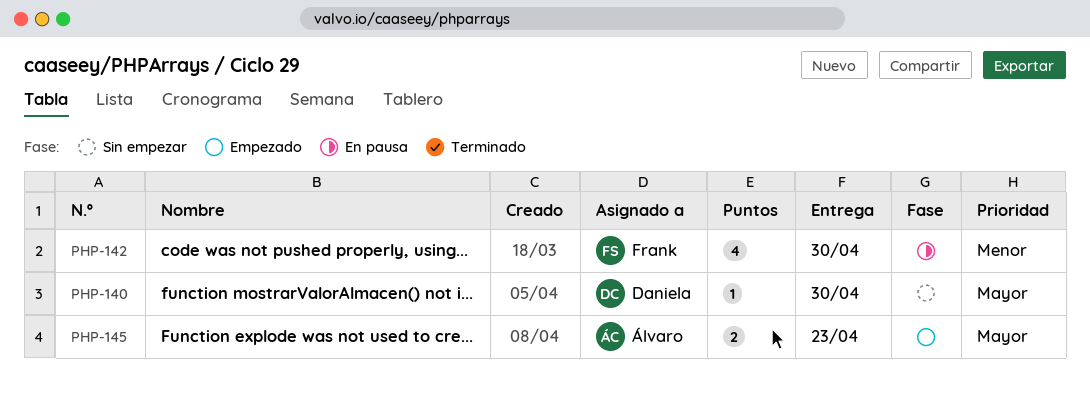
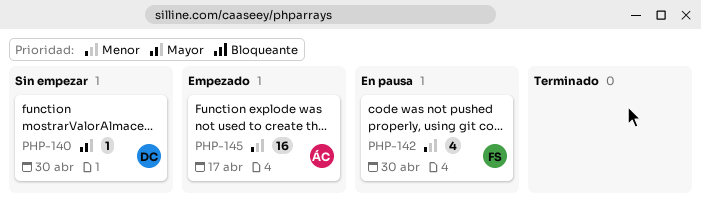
PHP-145, priority: Mayor -> Menor
PHP-145, estimate: 2 -> 16
PHP-145, due: Apr 23 -> Apr 17

